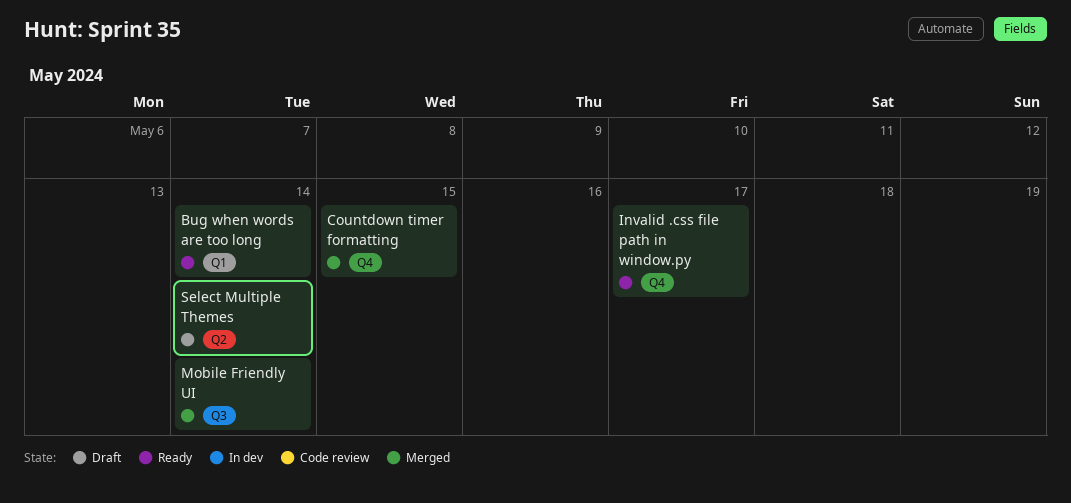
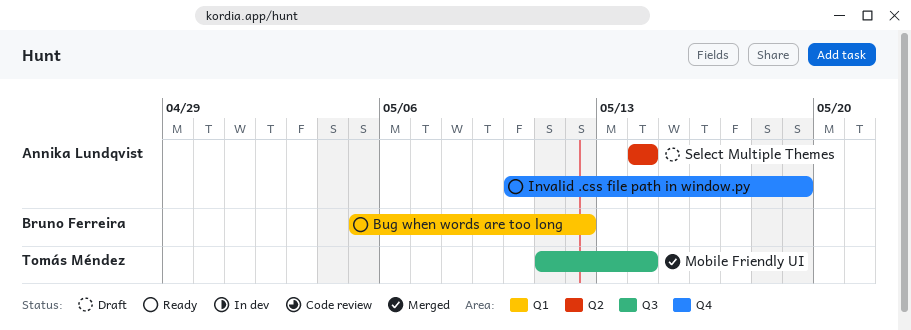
Bug when words are too long, due: May 14 -> May 12
Countdown timer formatting: present -> none
Invalid .css file path in window.py, due: May 17 -> May 19

